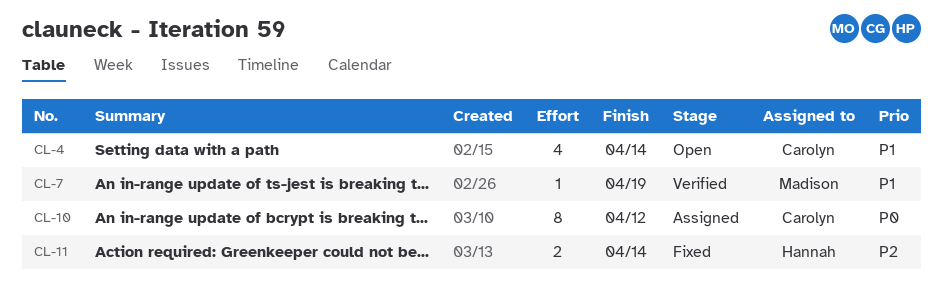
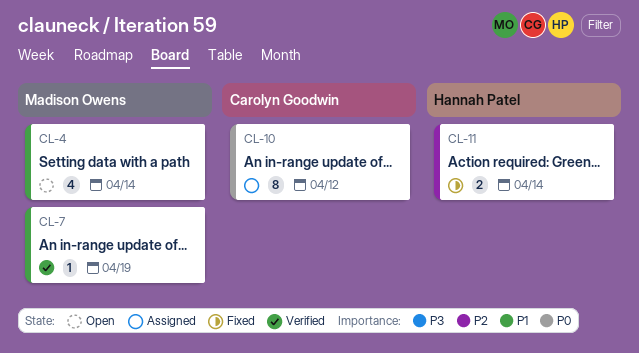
CL-4, owner: Carolyn Goodwin -> Madison Owens

